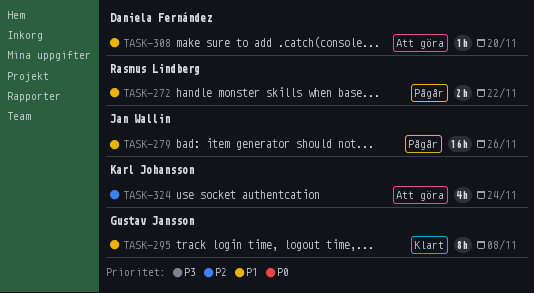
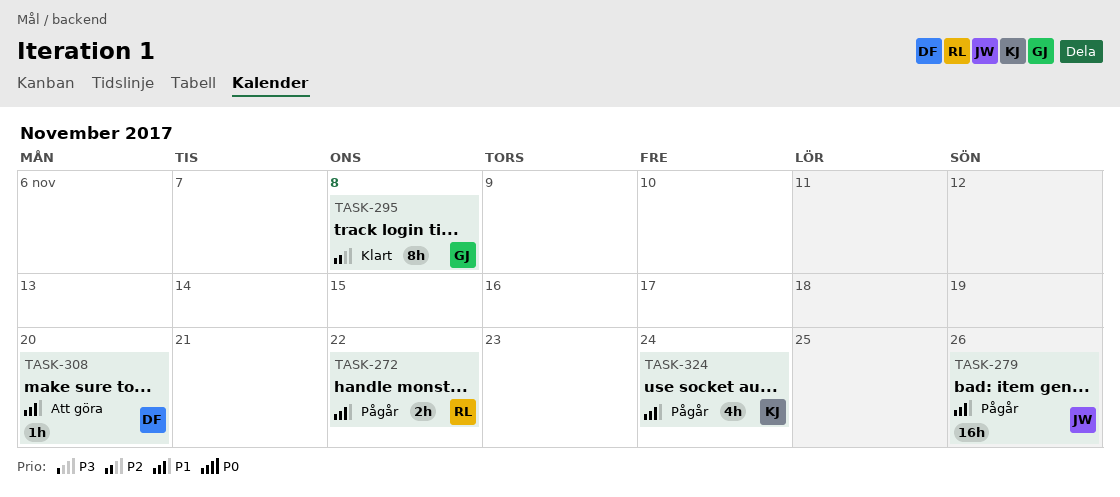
TASK-295, priority: P1 -> P2
TASK-324, status: Att göra -> Pågår
TASK-324, priority: P2 -> P1

